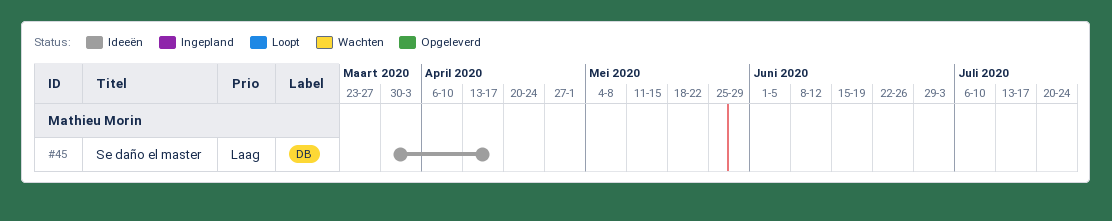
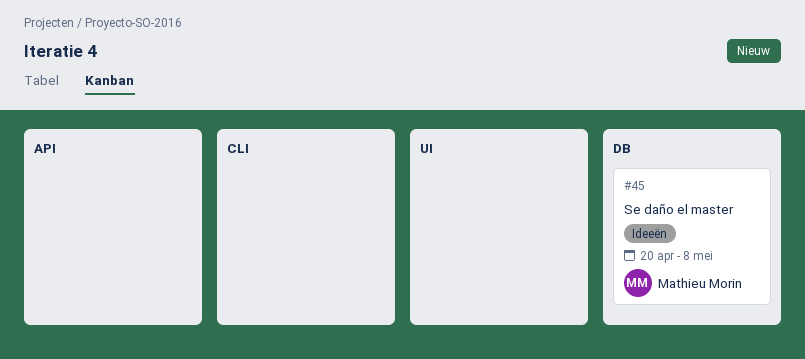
#45, start: Mar 30 -> Apr 20
#45, due: Apr 17 -> May 8

